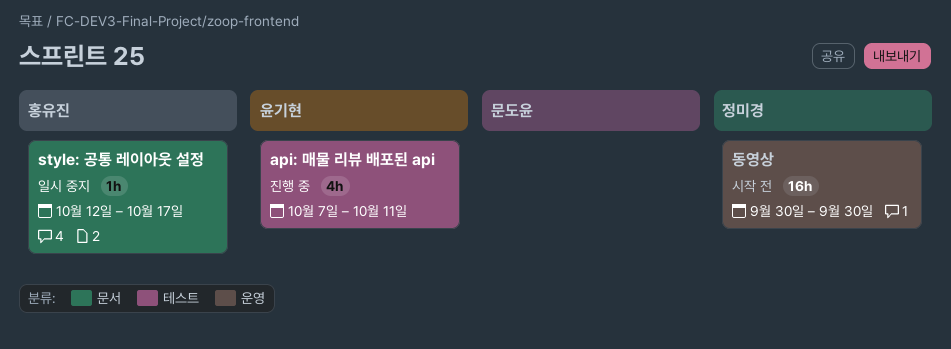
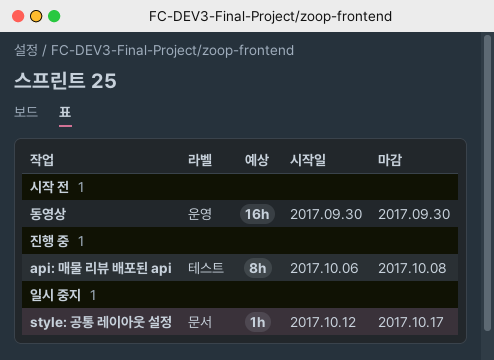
api: 매물 리뷰 배포된 api, estimate: 4h -> 8h
api: 매물 리뷰 배포된 api, start: Oct 7 -> Oct 6
api: 매물 리뷰 배포된 api, due: Oct 11 -> Oct 8

